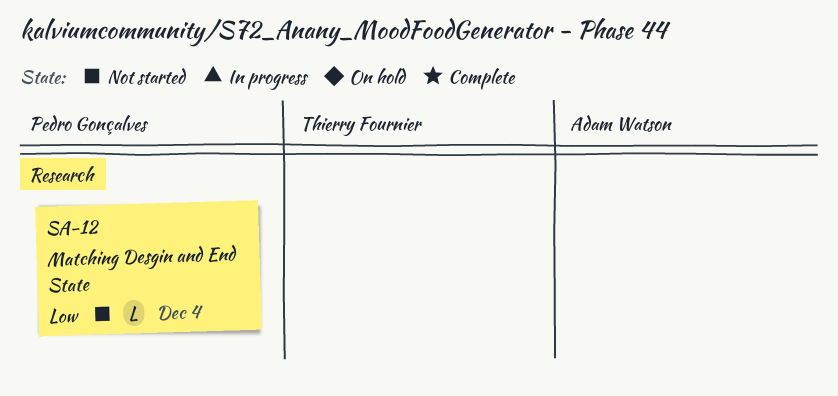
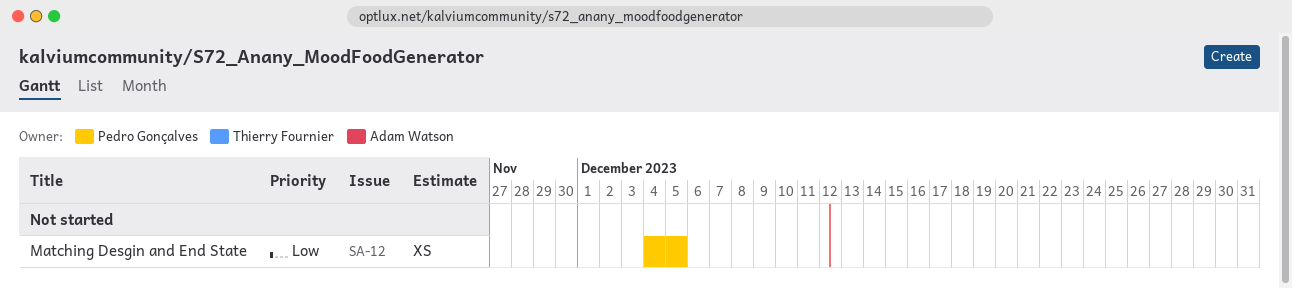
SA-12, estimate: L -> XS
SA-12, due: Dec 4 -> Dec 5

